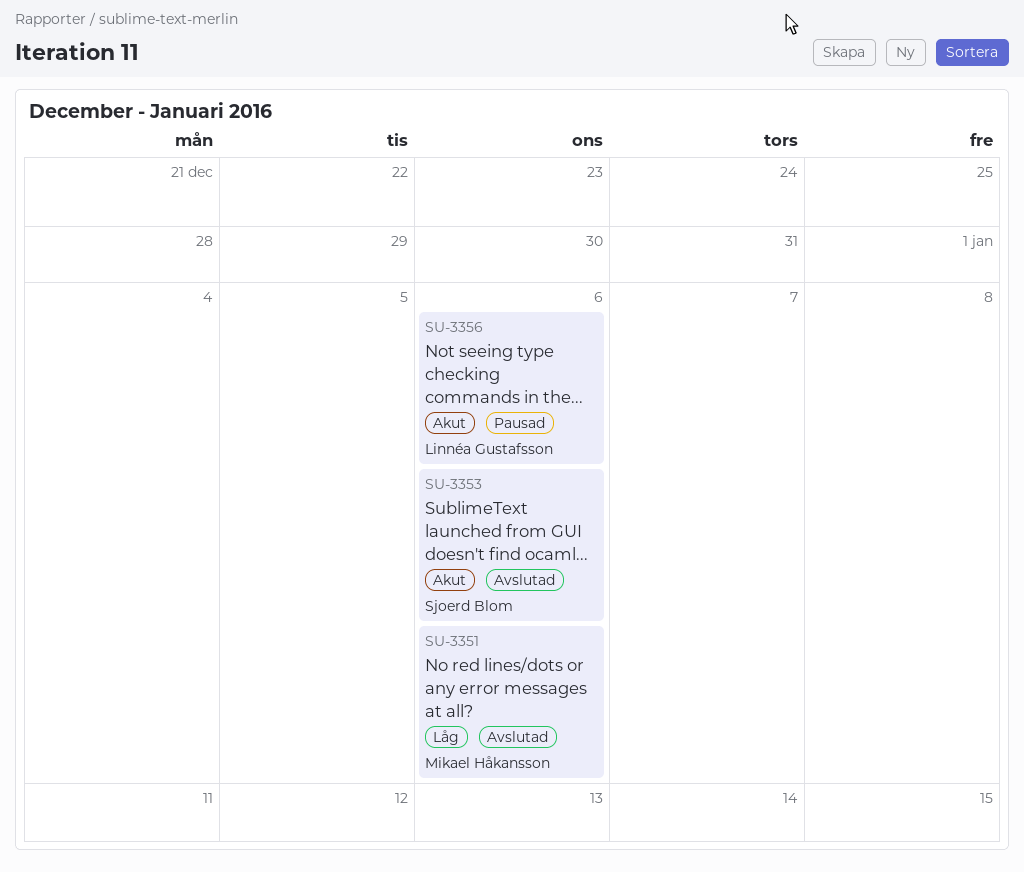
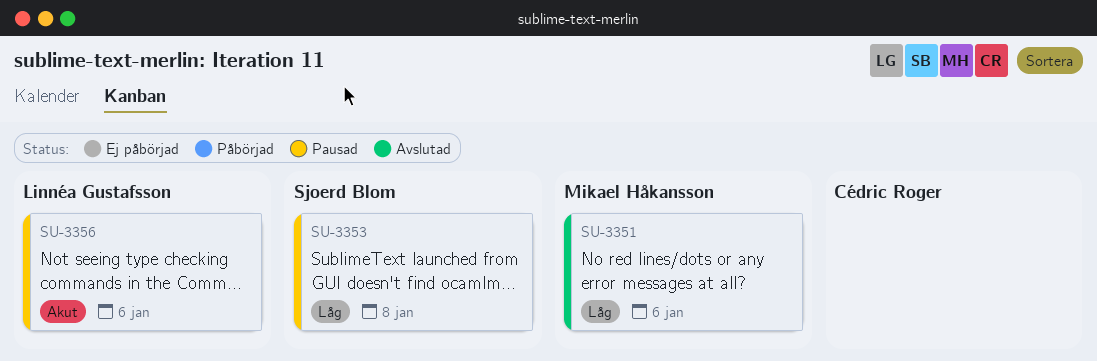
SU-3353, status: Avslutad -> Pausad
SU-3353, priority: Akut -> Låg
SU-3353, due: Jan 6 -> Jan 8

